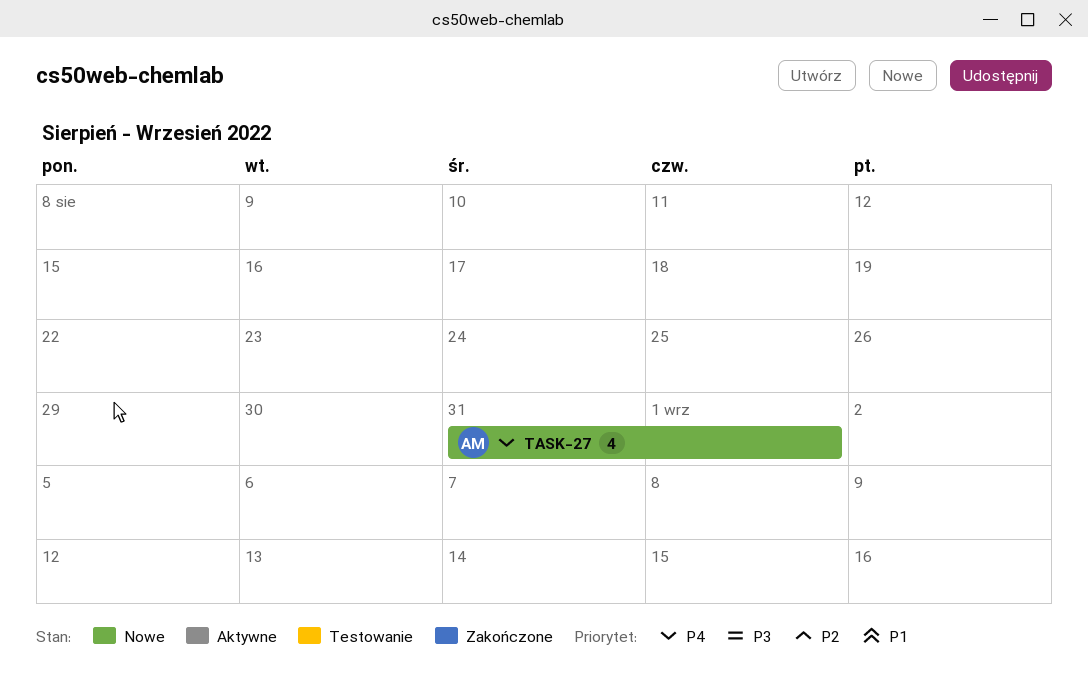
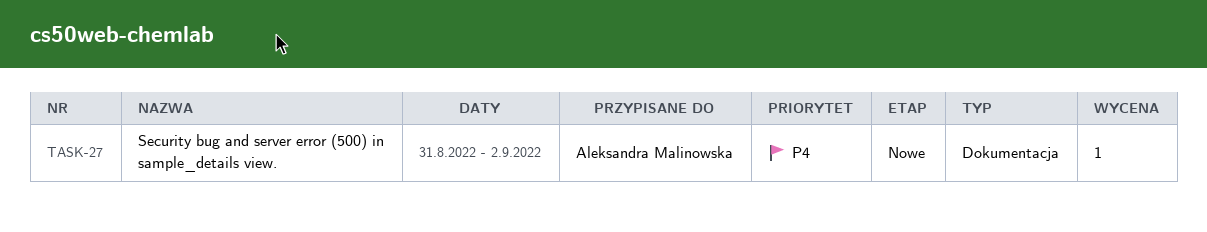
TASK-27, estimate: 4 -> 1
TASK-27, due: Sep 1 -> Sep 2

